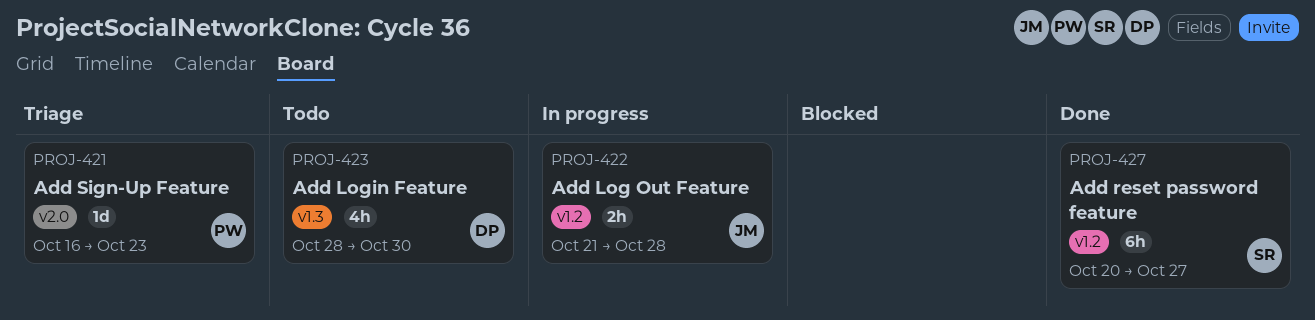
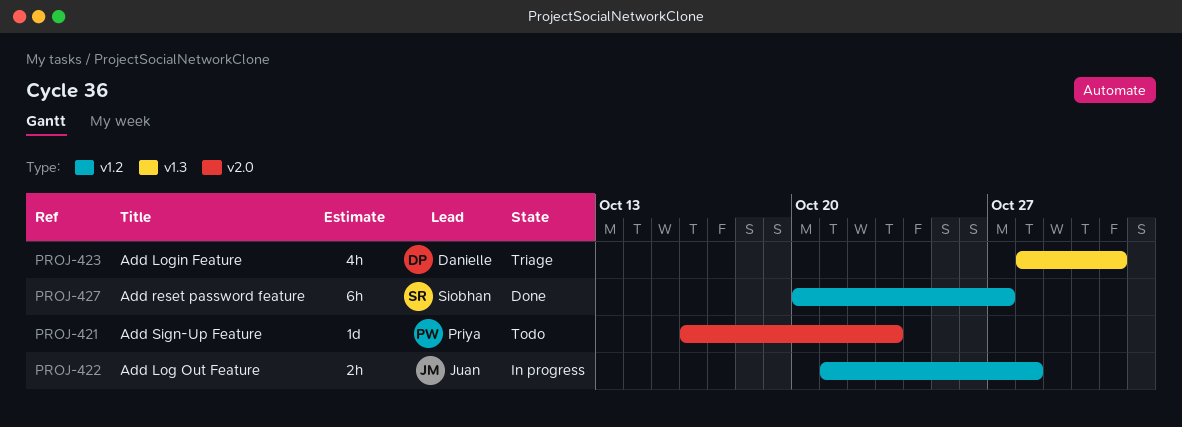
PROJ-421, status: Triage -> Todo
PROJ-423, status: Todo -> Triage
PROJ-423, due: Oct 30 -> Oct 31

